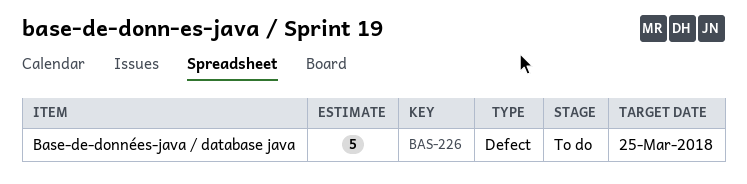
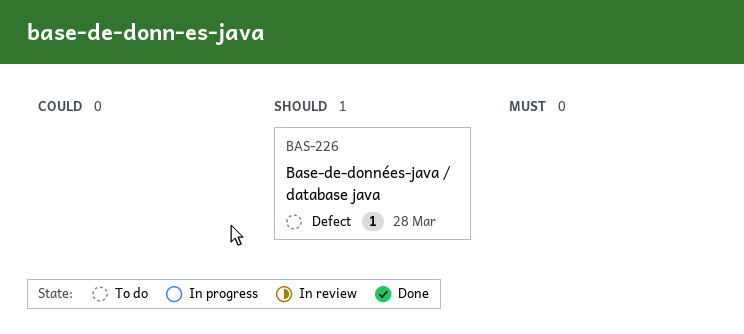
BAS-226, estimate: 5 -> 1
BAS-226, due: Mar 25 -> Mar 28

